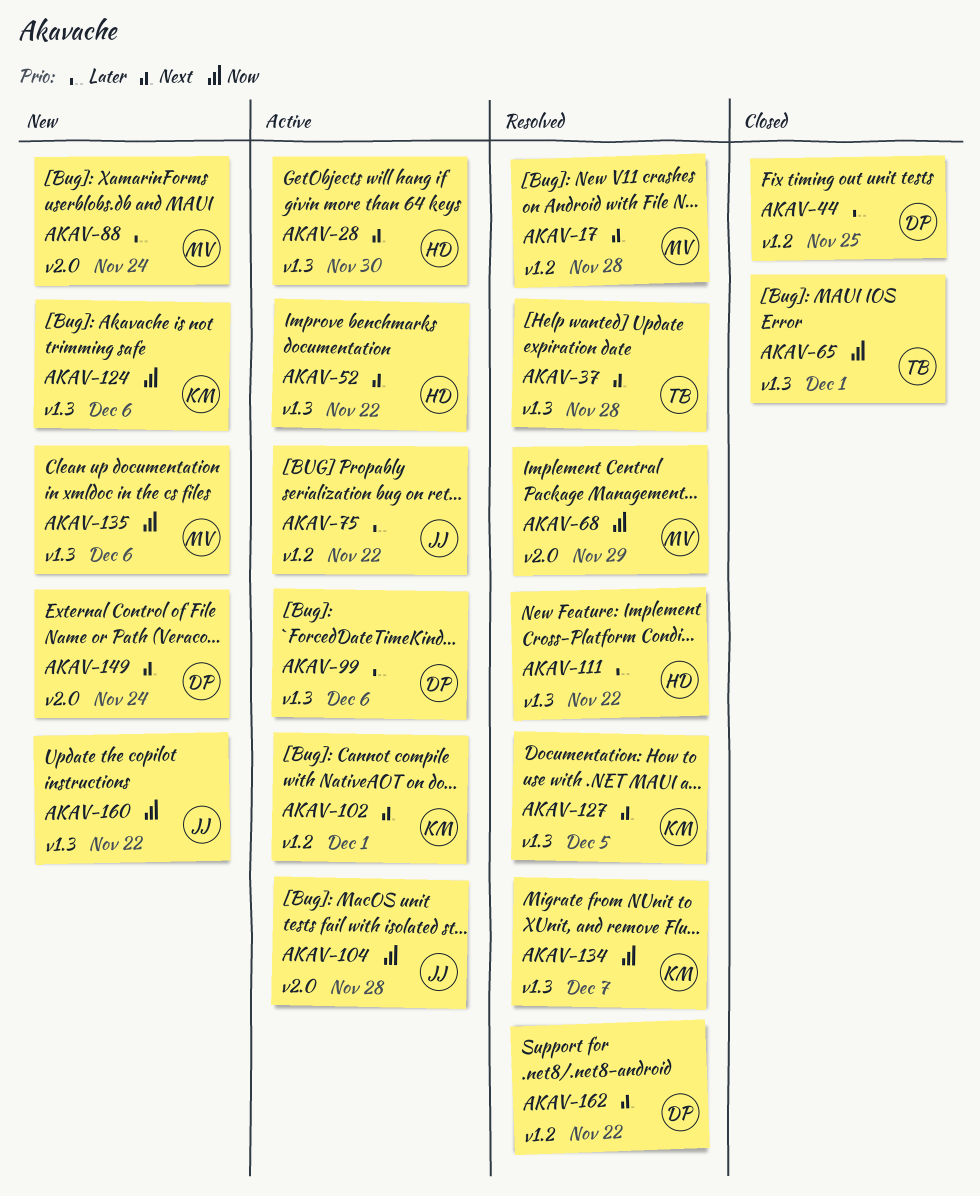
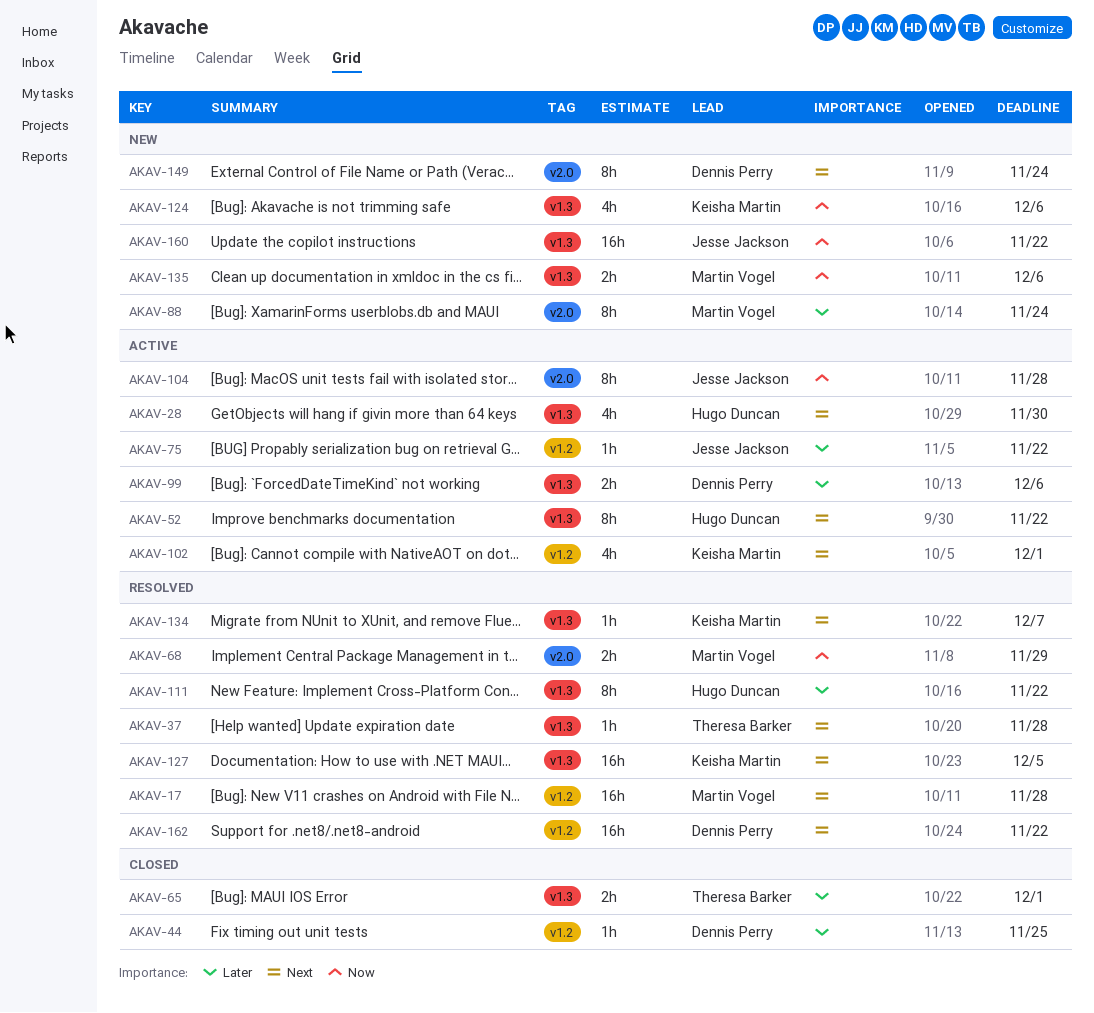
AKAV-65, priority: Now -> Later
AKAV-134, priority: Now -> Next

